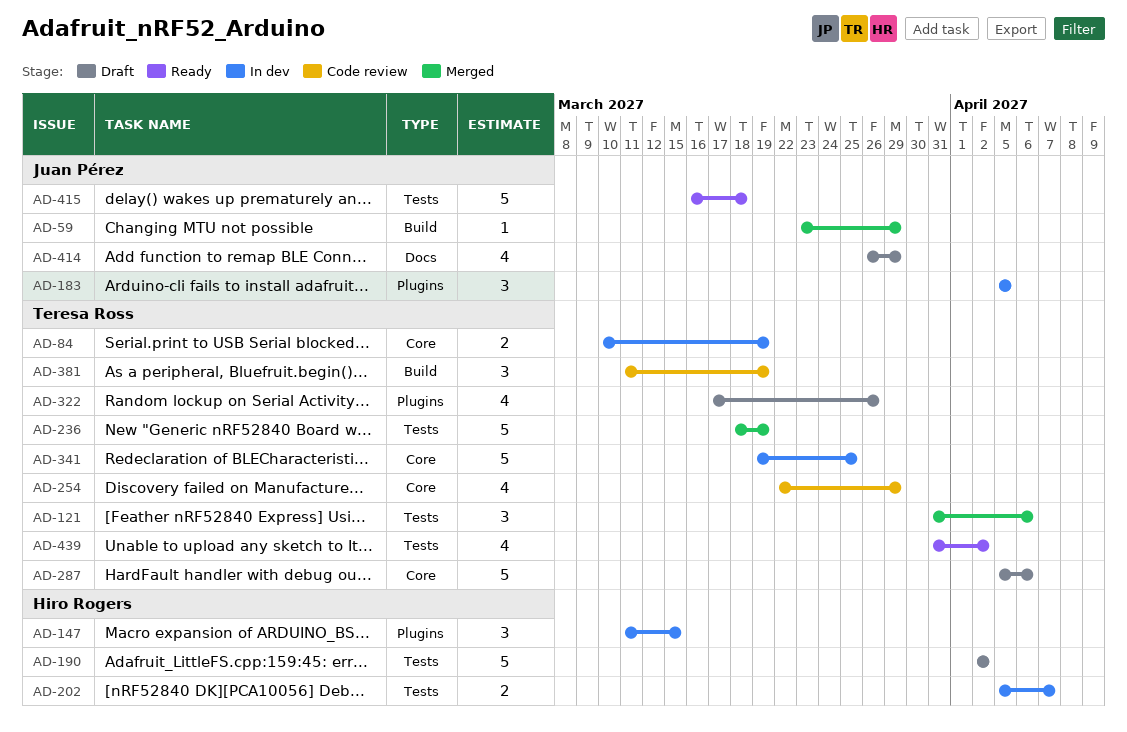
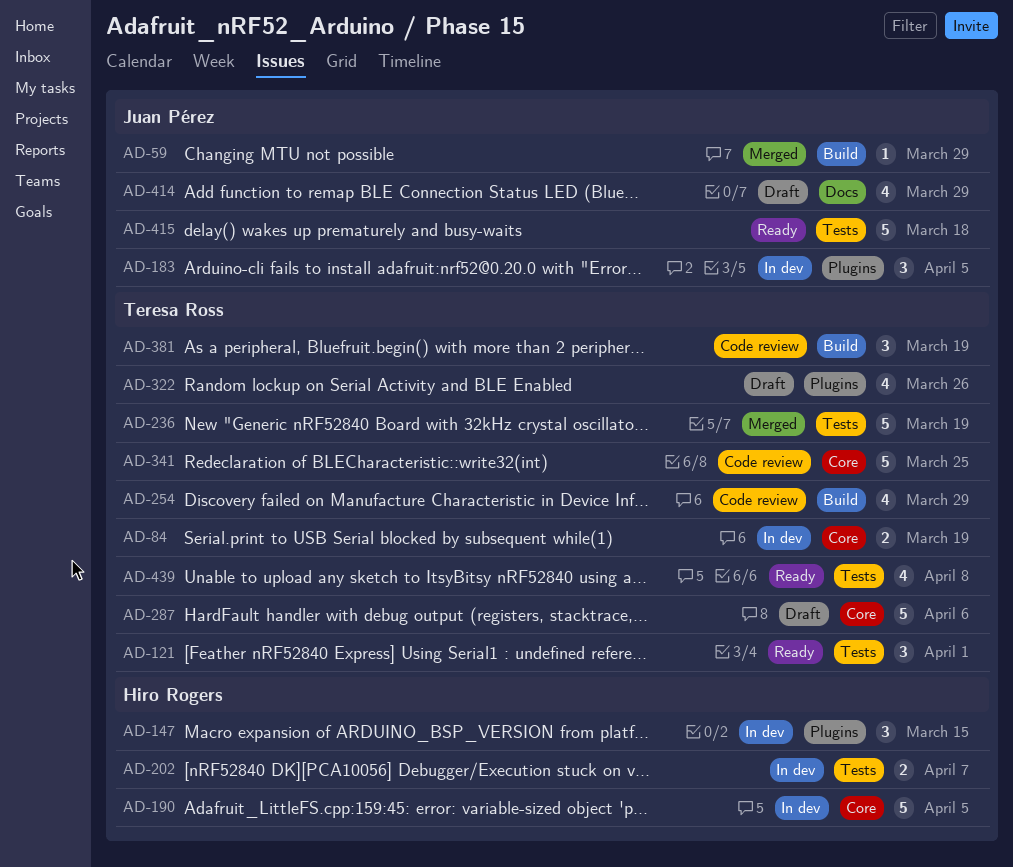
AD-121, status: Merged -> Ready
AD-121, due: Apr 6 -> Apr 1
AD-190, status: Draft -> In dev
AD-190, label: Tests -> Core
AD-190, due: Apr 2 -> Apr 5
AD-254, label: Core -> Build
AD-341, status: In dev -> Code review
AD-439, due: Apr 2 -> Apr 8

